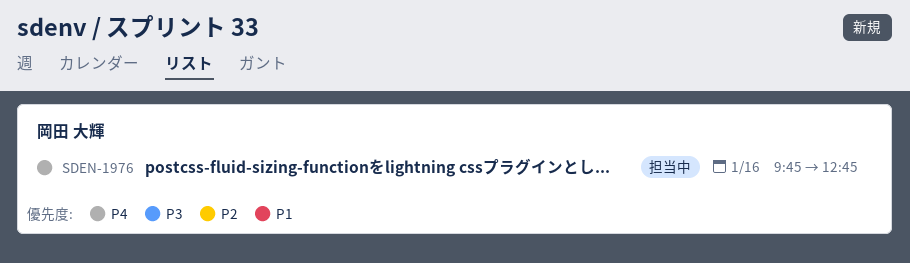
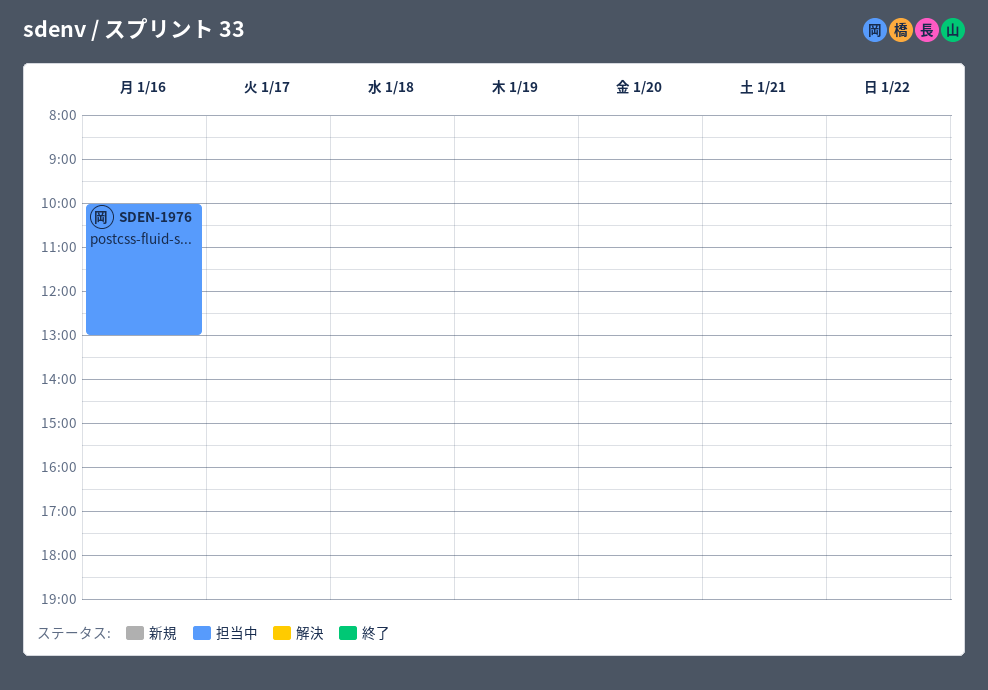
SDEN-1976, begins: 09:45 -> 10:00
SDEN-1976, ends: 12:45 -> 13:00

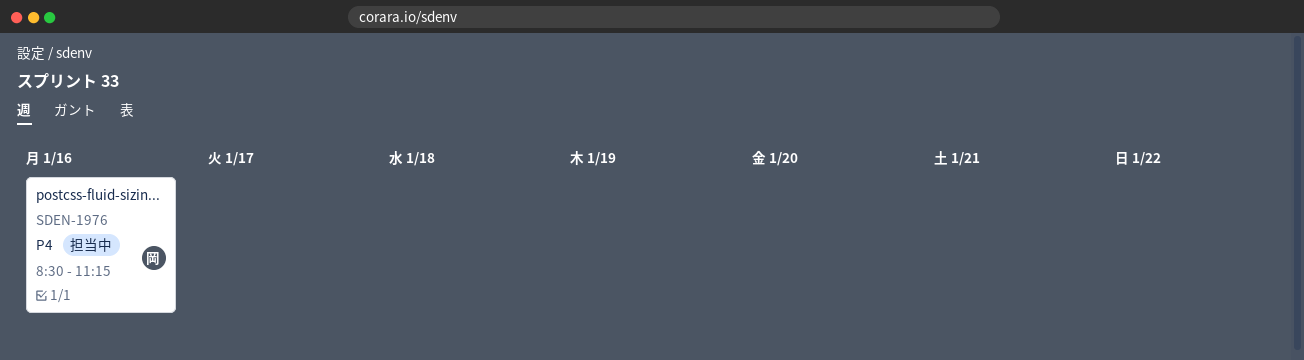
SDEN-1976, begins: 10:00 -> 08:30
SDEN-1976, ends: 13:00 -> 11:15

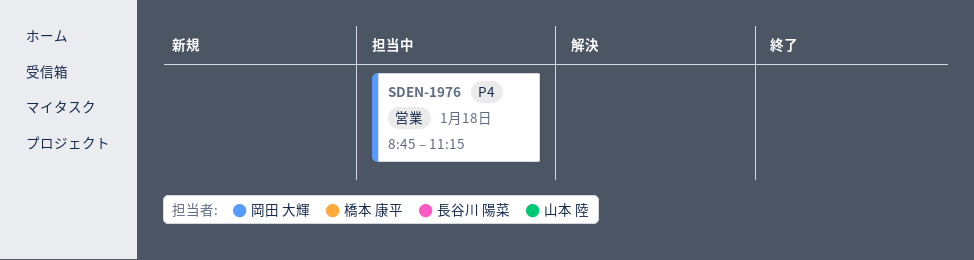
SDEN-1976, day: Jan 16 -> Jan 18
SDEN-1976, begins: 08:30 -> 08:45

